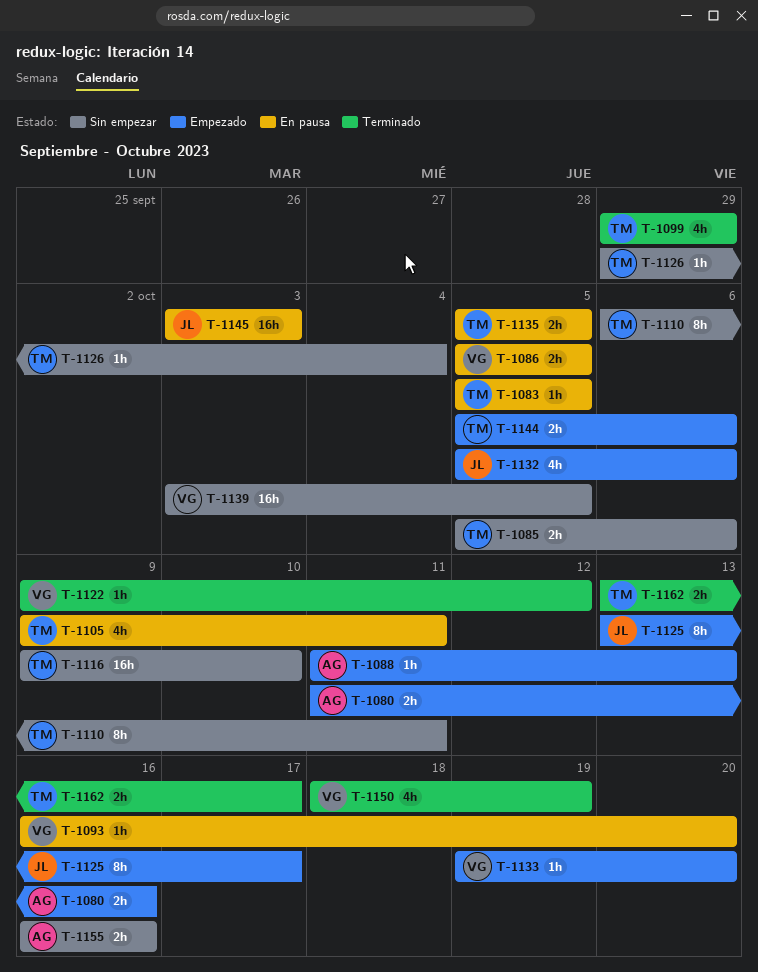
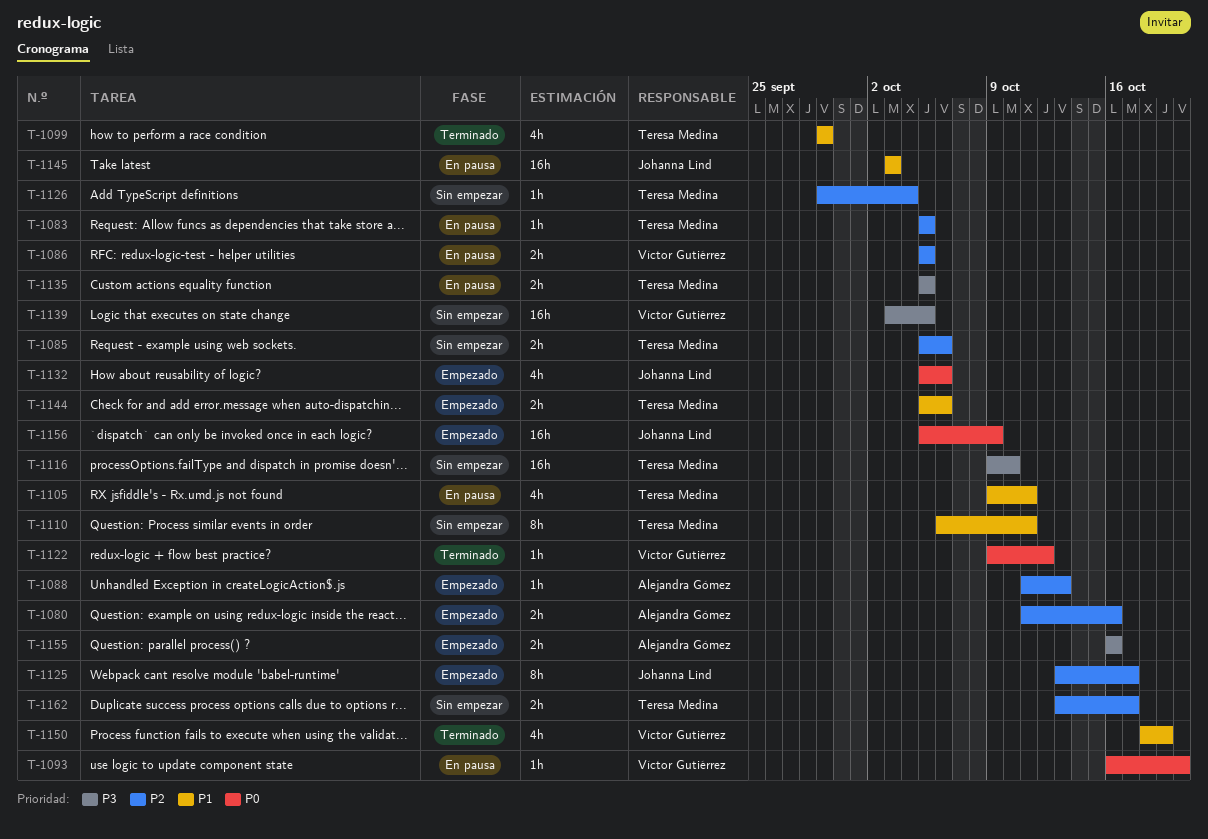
T-1133: present -> none
T-1155, status: Sin empezar -> Empezado
T-1156: none -> present
T-1162, status: Terminado -> Sin empezar

